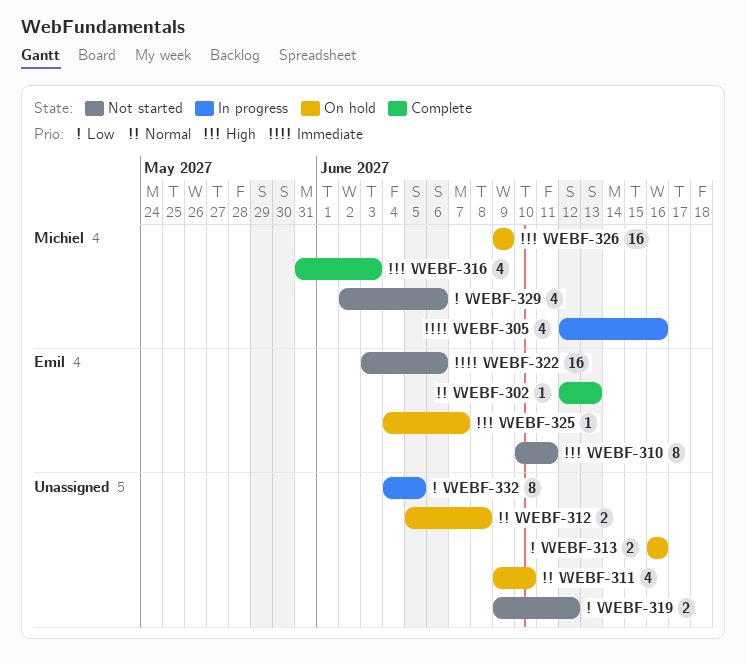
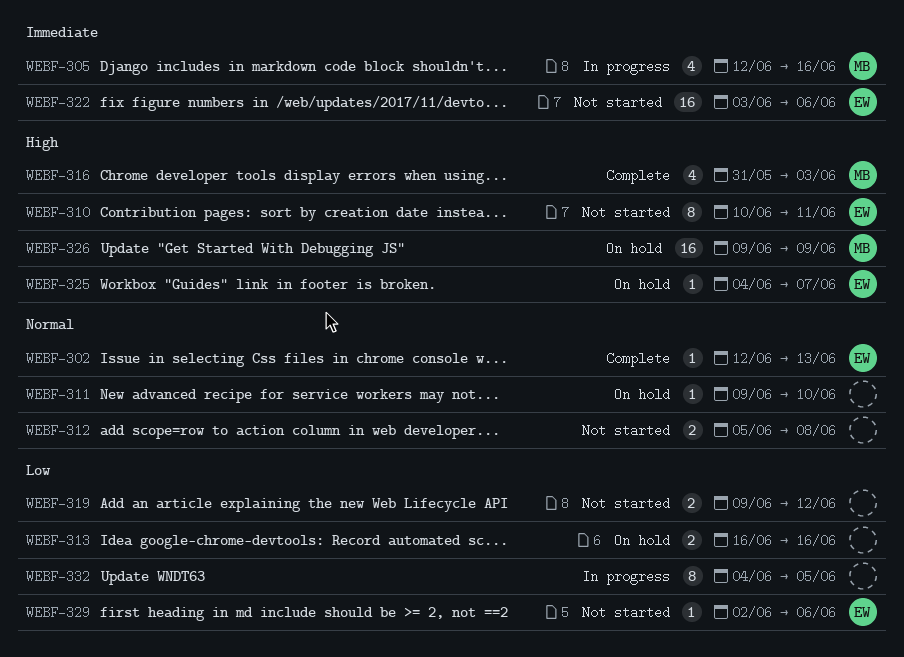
WEBF-311, estimate: 4 -> 1
WEBF-312, status: On hold -> Not started
WEBF-329, owner: Michiel -> Emil
WEBF-329, estimate: 4 -> 1

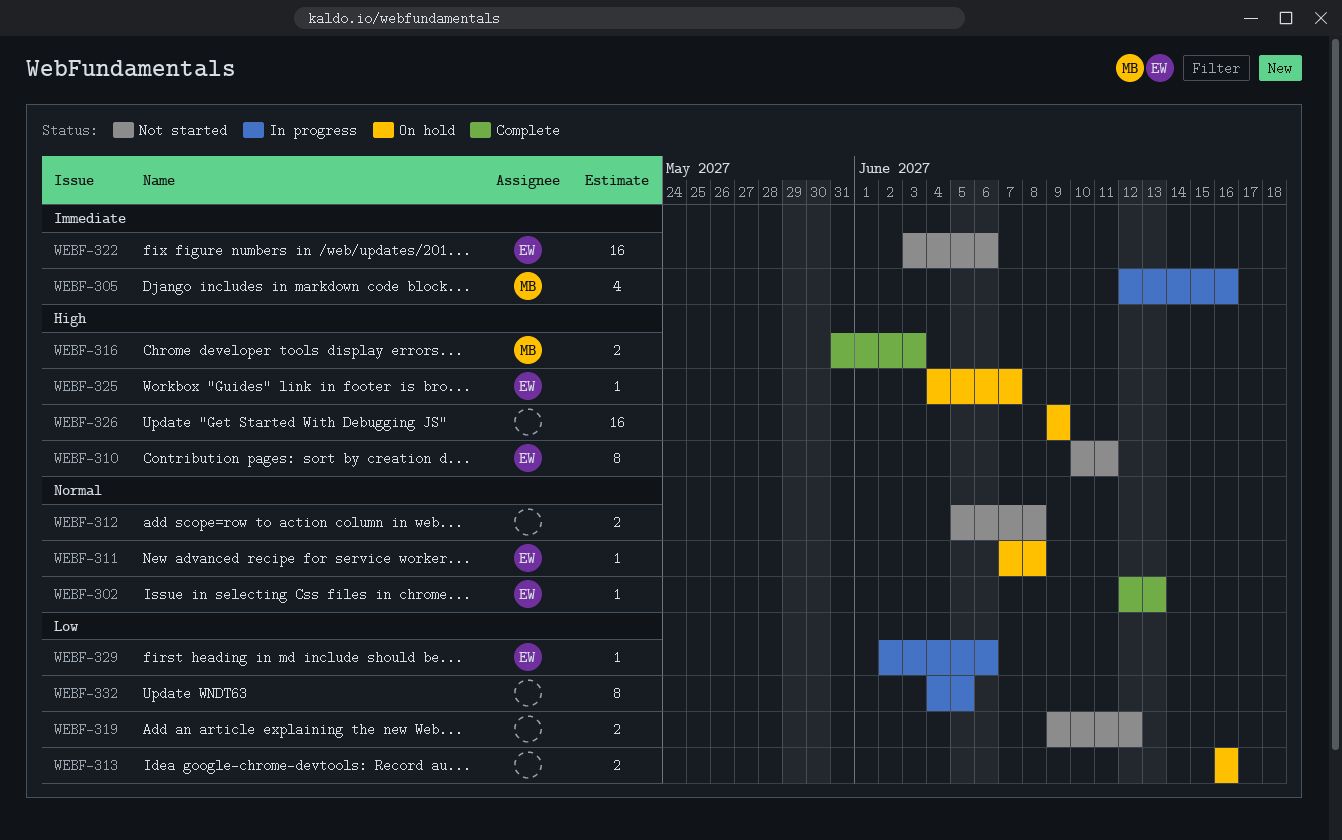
WEBF-311, owner: none -> EW
WEBF-311, start: Jun 9 -> Jun 7
WEBF-311, due: Jun 10 -> Jun 8
WEBF-316, estimate: 4 -> 2
WEBF-326, owner: MB -> none
WEBF-329, status: Not started -> In progress

